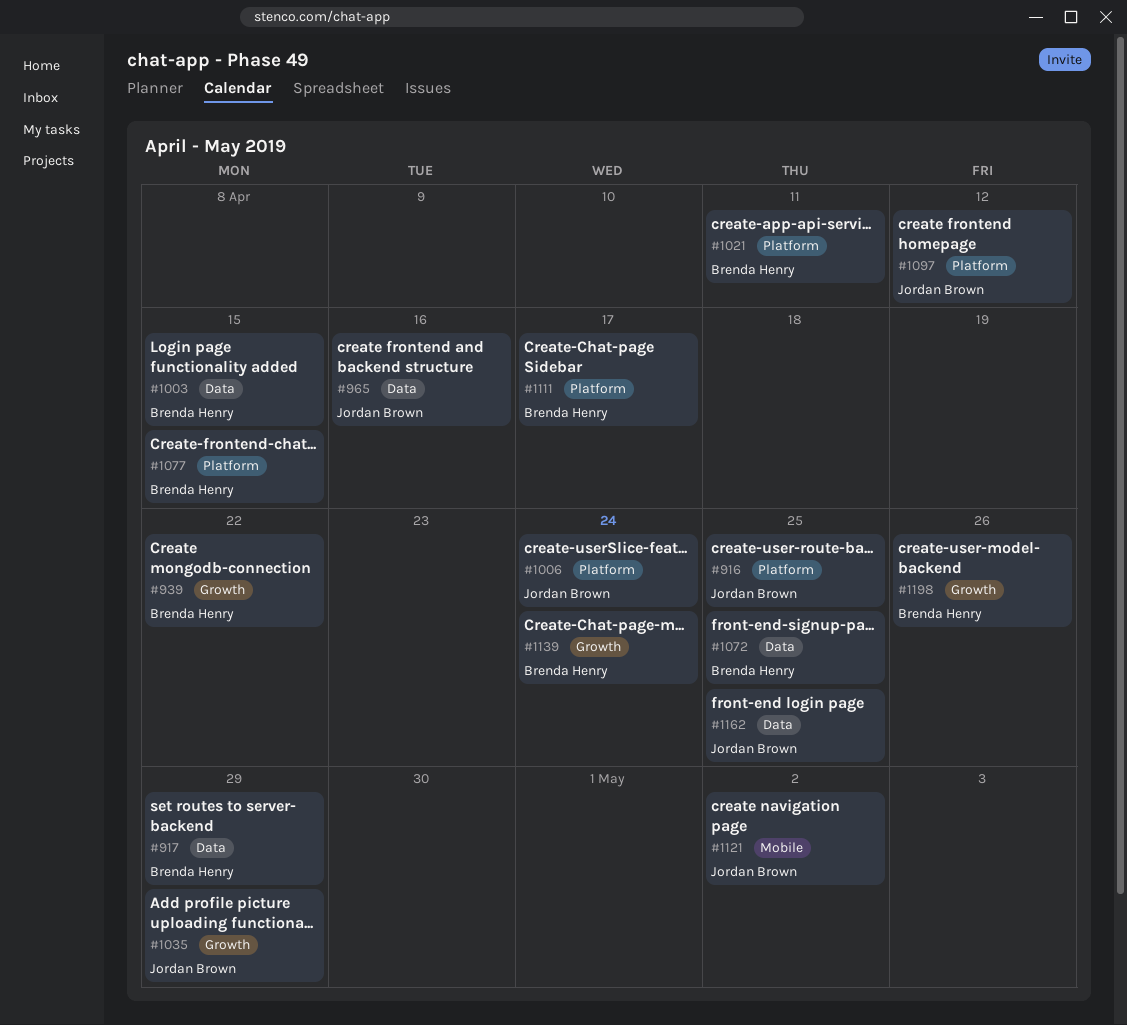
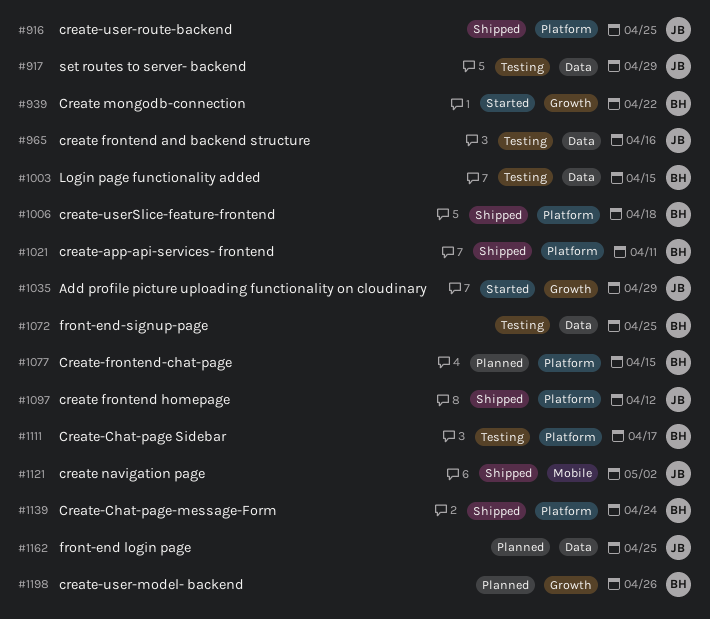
#917, owner: Brenda Henry -> Jordan Brown
#1006, owner: Jordan Brown -> Brenda Henry
#1006, due: Apr 24 -> Apr 18
#1139, label: Growth -> Platform

